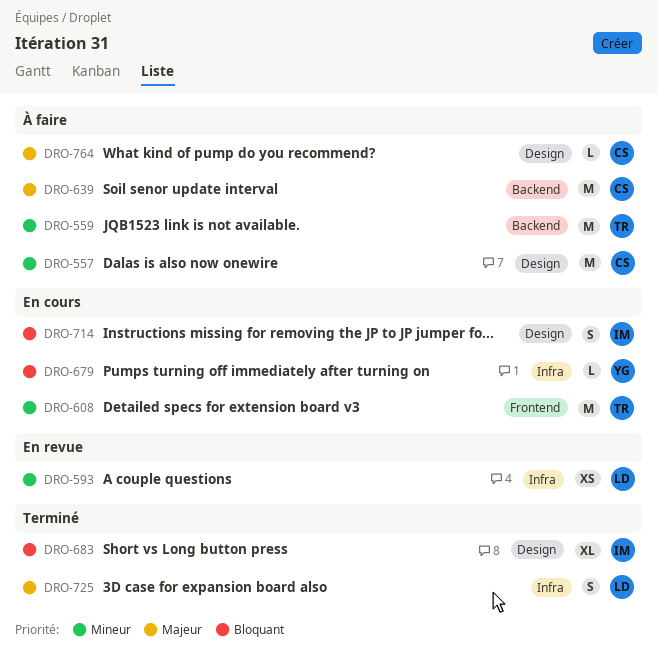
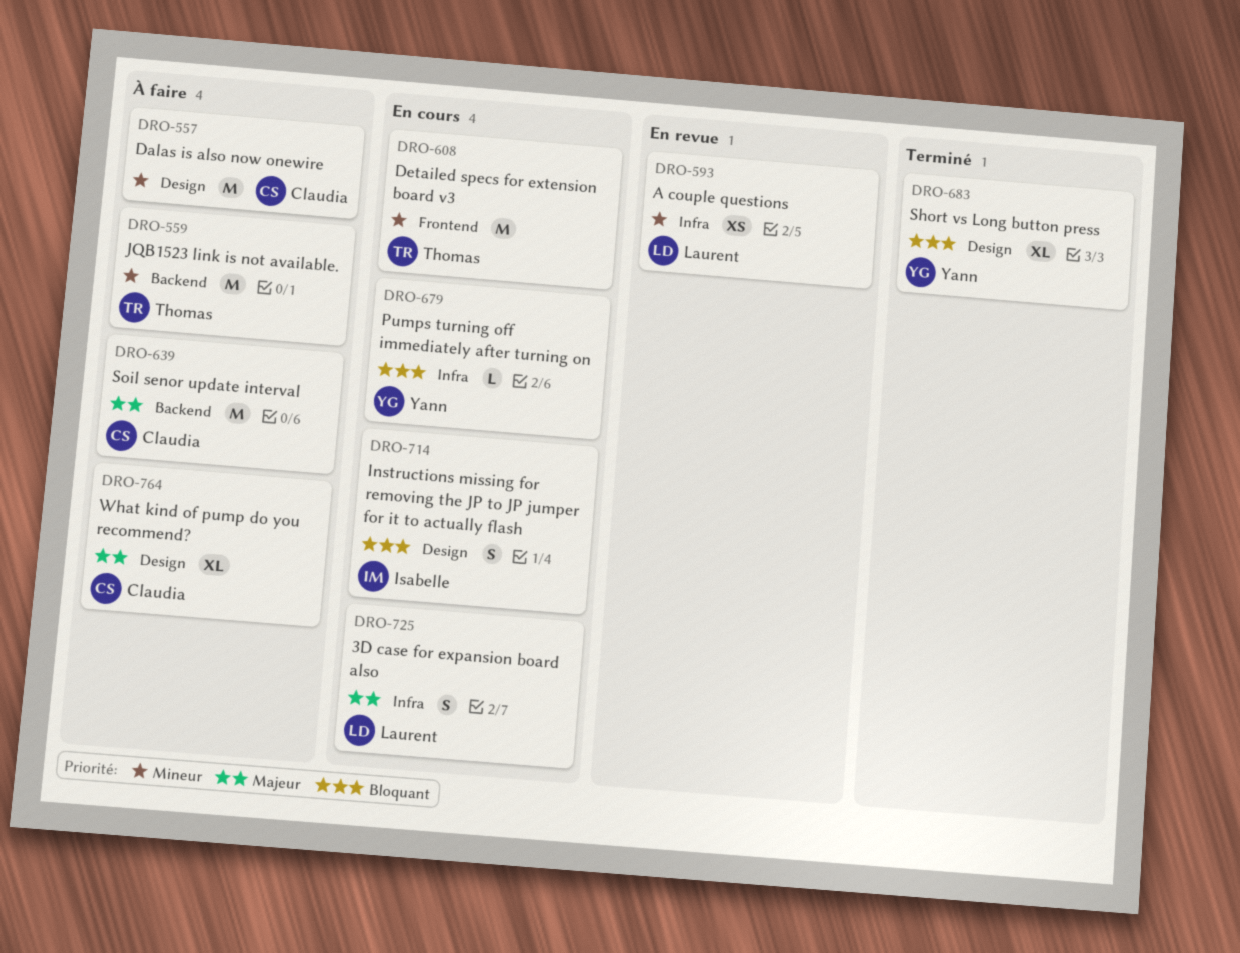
DRO-683, owner: Isabelle -> Yann
DRO-725, status: Terminé -> En cours
DRO-764, estimate: L -> XL

